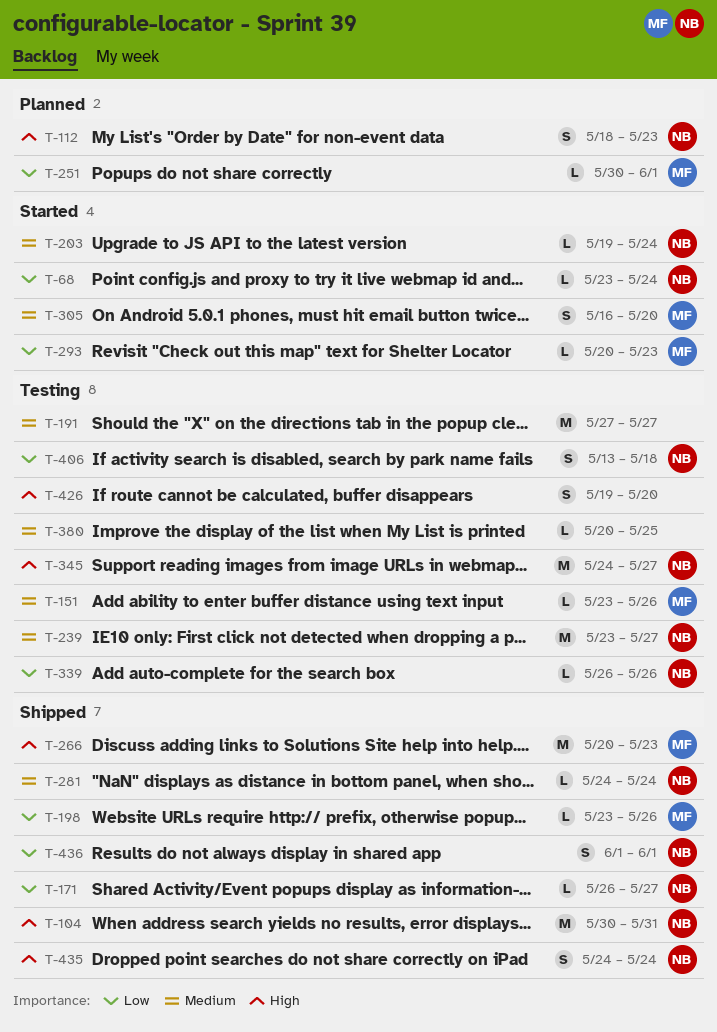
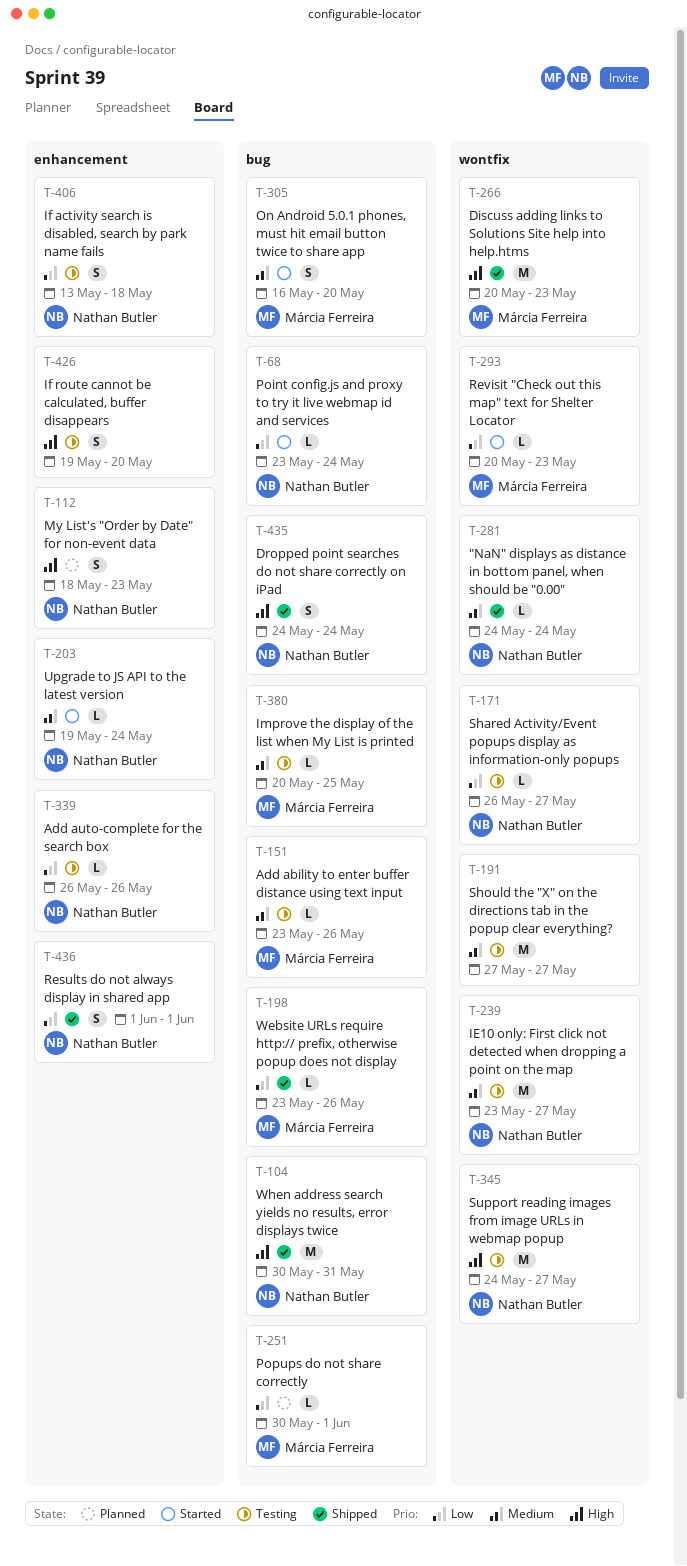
T-171, status: Shipped -> Testing
T-380, owner: none -> Márcia Ferreira

